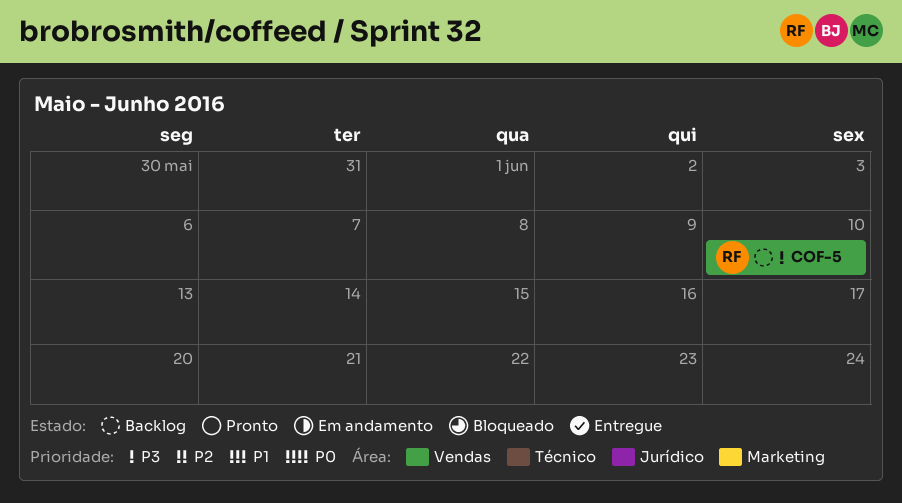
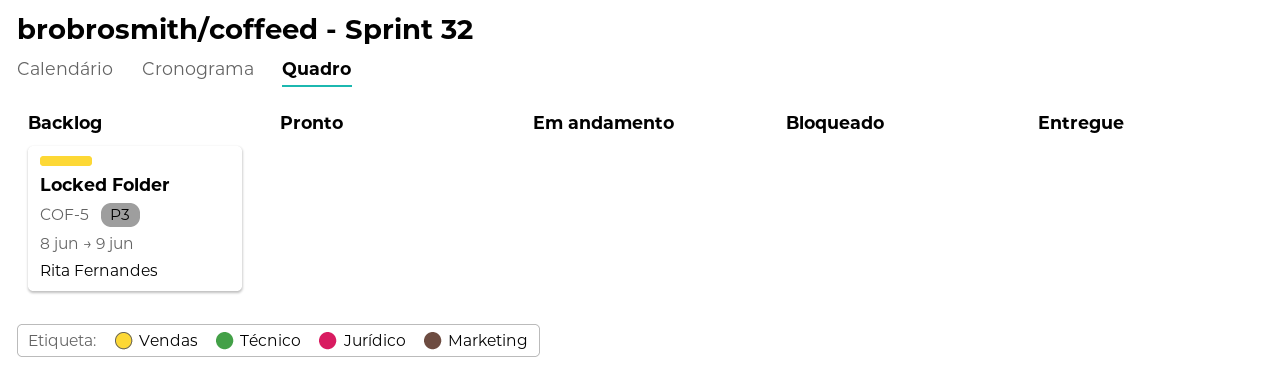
COF-5, start: Jun 10 -> Jun 8
COF-5, due: Jun 10 -> Jun 9

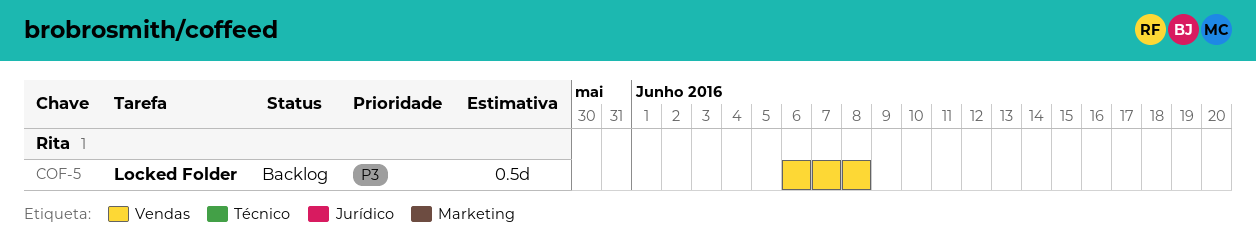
COF-5, start: Jun 8 -> Jun 6
COF-5, due: Jun 9 -> Jun 8

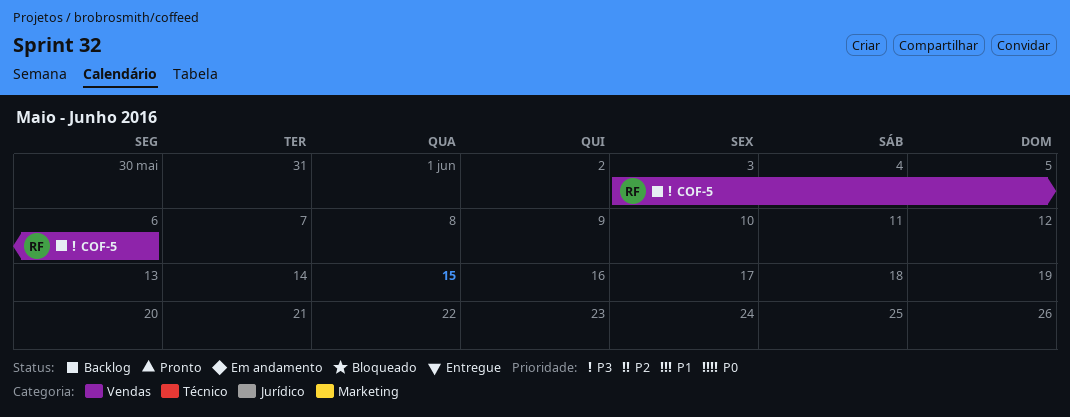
COF-5, start: Jun 6 -> Jun 3
COF-5, due: Jun 8 -> Jun 6

